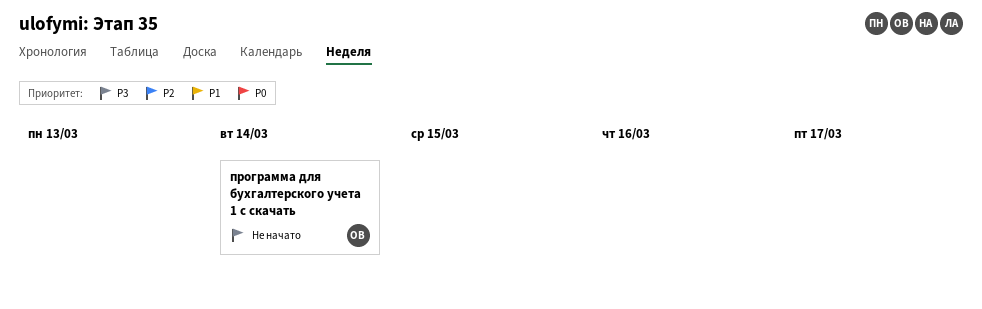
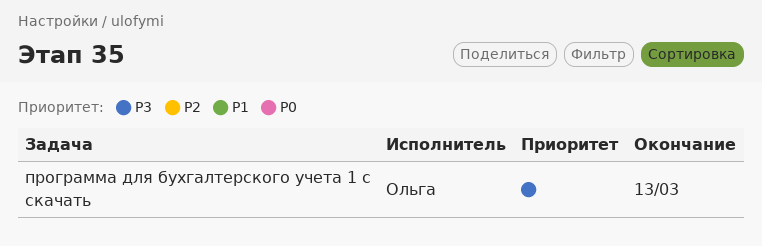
программа для бухгалтерского учета 1 с скачать, due: Mar 14 -> Mar 13

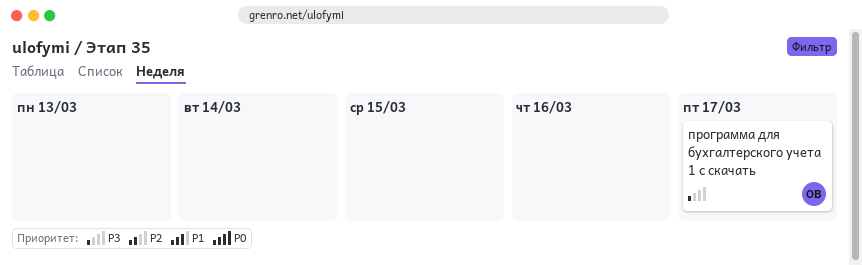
программа для бухгалтерского учета 1 с скачать, due: Mar 13 -> Mar 17

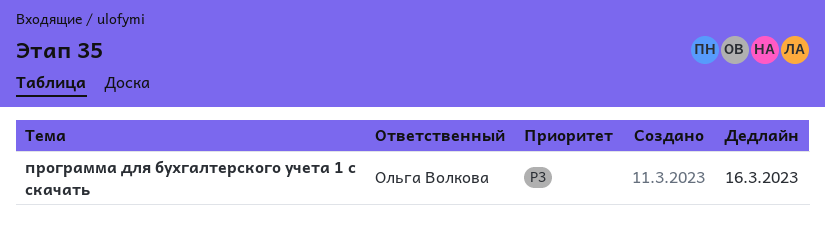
программа для бухгалтерского учета 1 с скачать, due: Mar 17 -> Mar 16

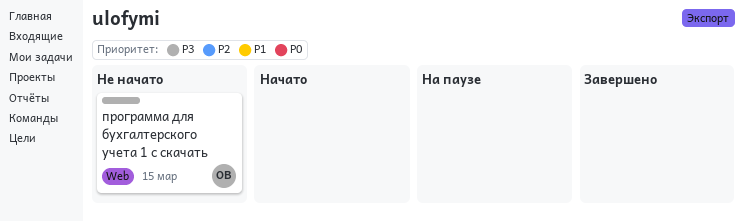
программа для бухгалтерского учета 1 с скачать, due: Mar 16 -> Mar 15

